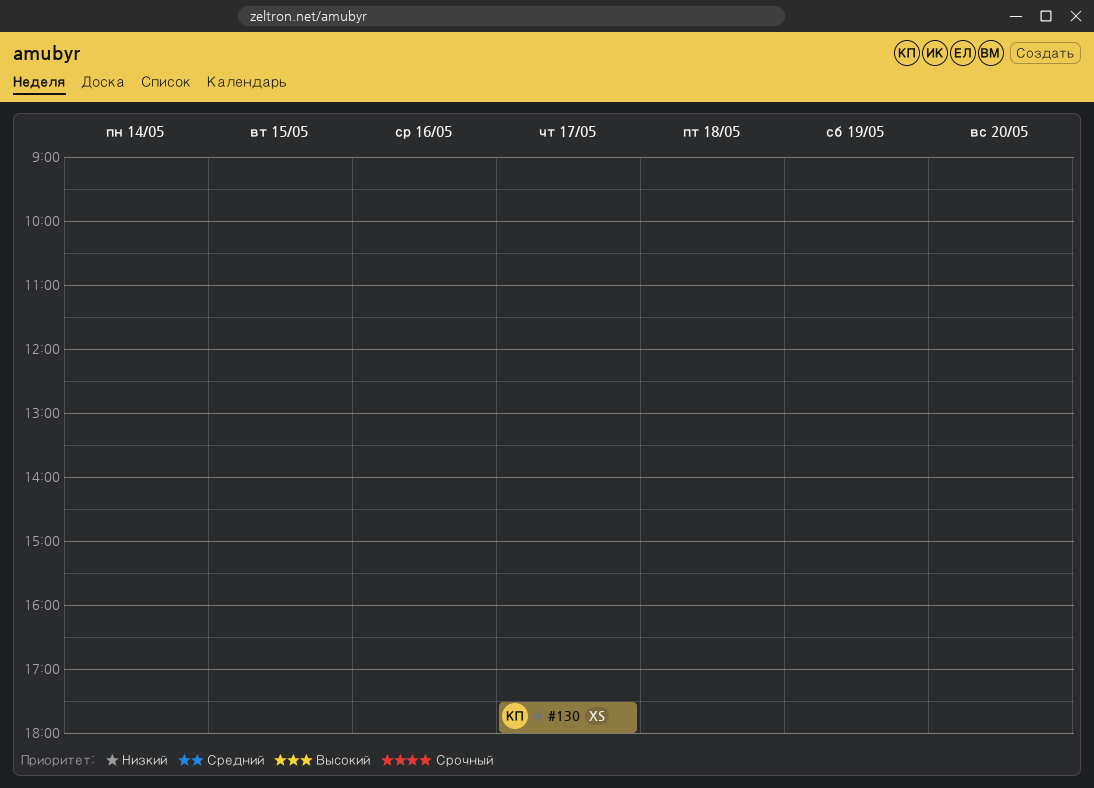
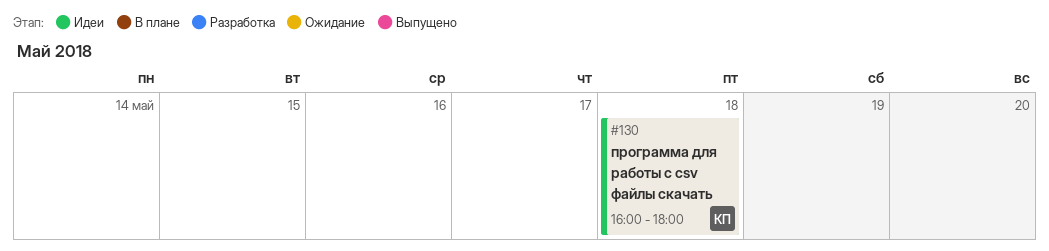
#130, day: May 17 -> May 18
#130, begins: 17:30 -> 16:00

